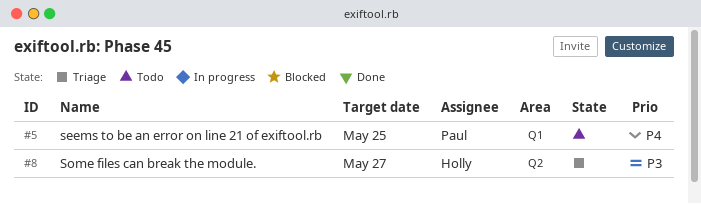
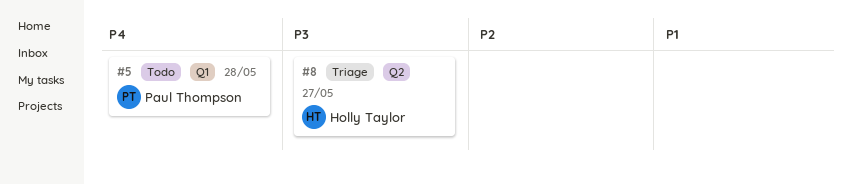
#5, due: May 25 -> May 28

